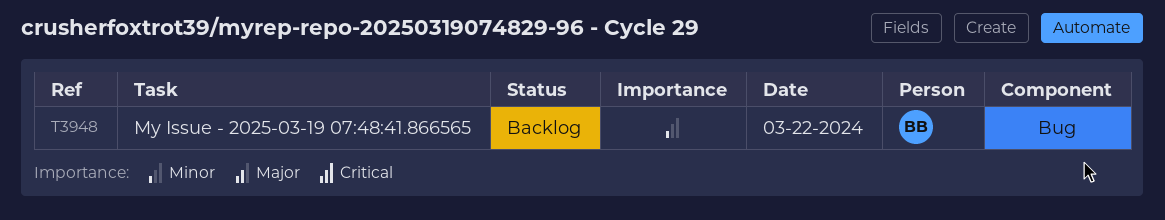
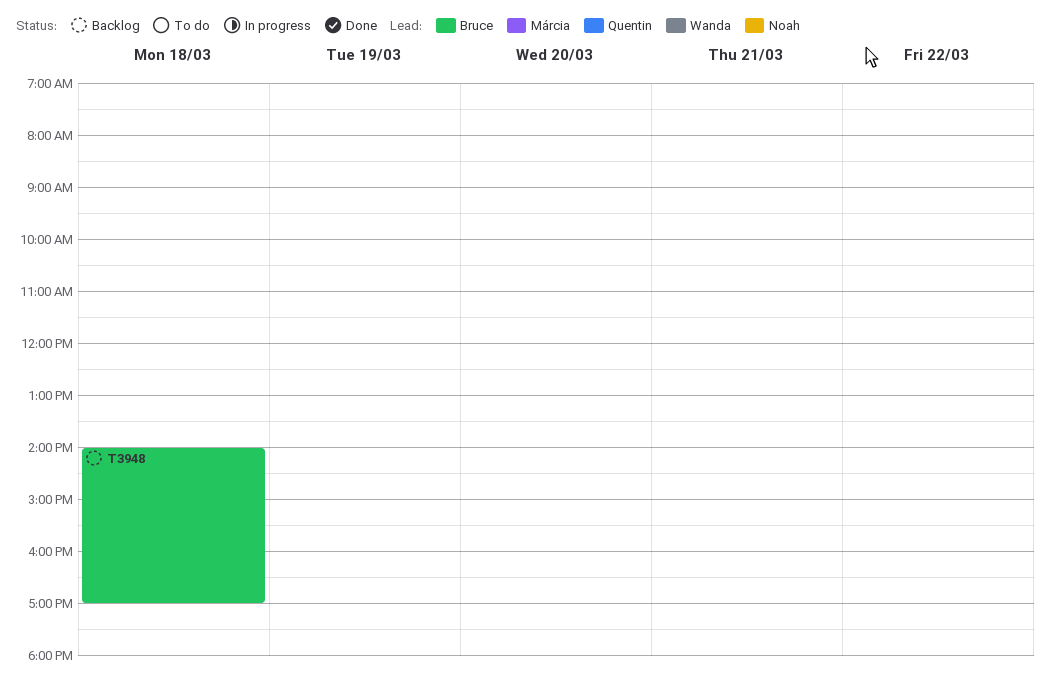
T3948, day: Mar 22 -> Mar 18

